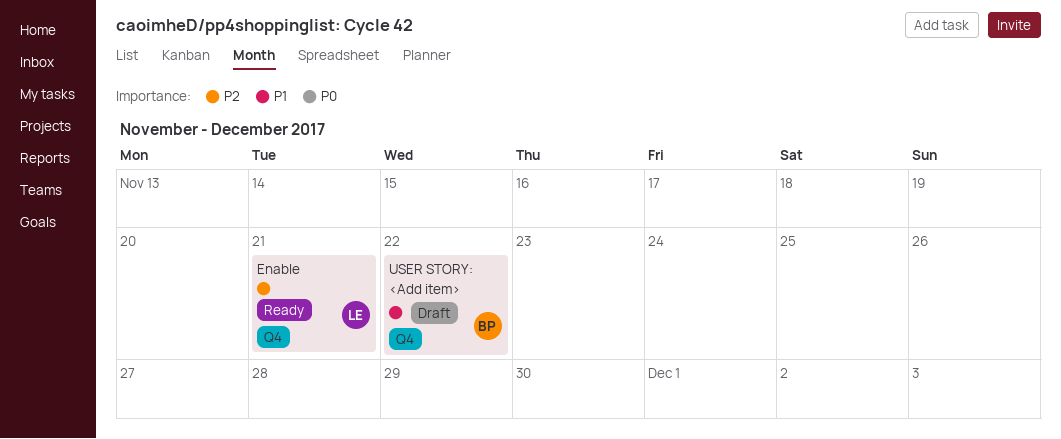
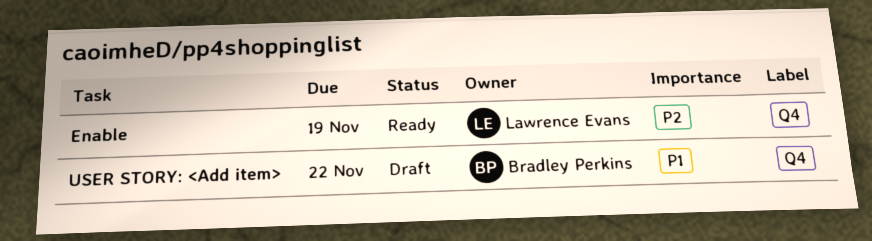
Enable, due: Nov 21 -> Nov 19

